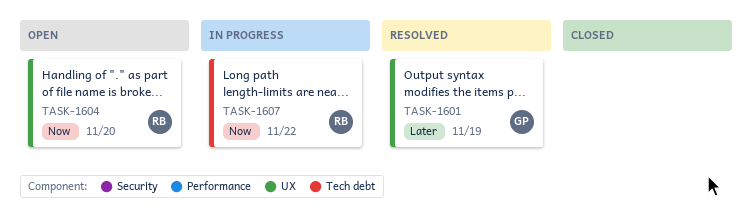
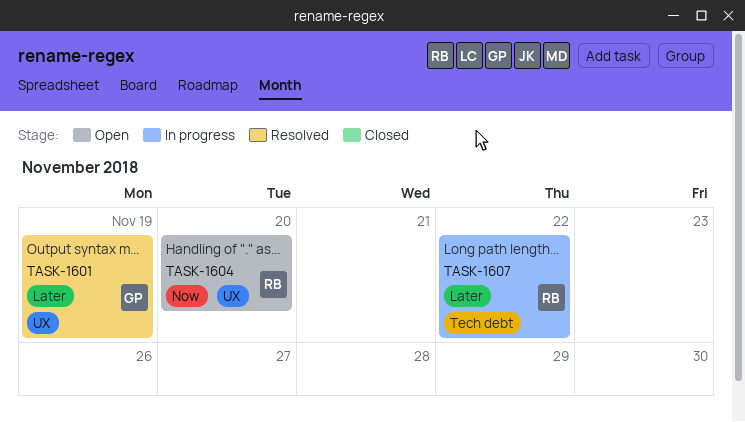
TASK-1607, priority: Now -> Later

